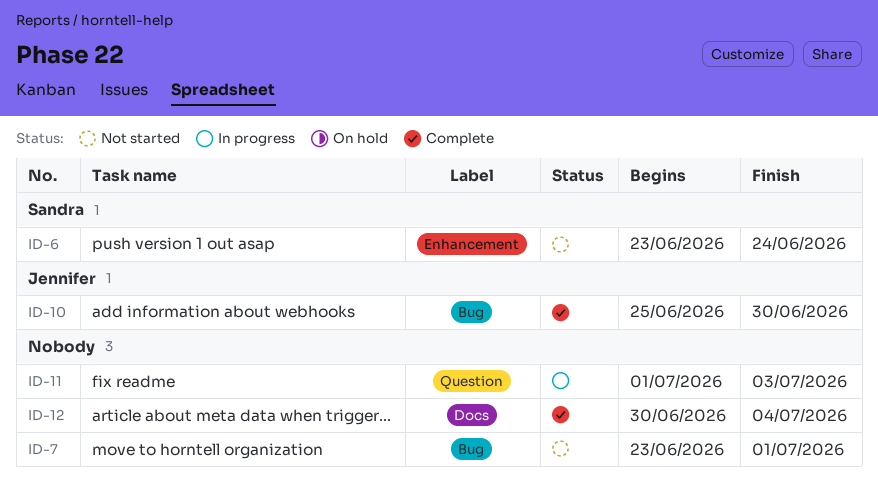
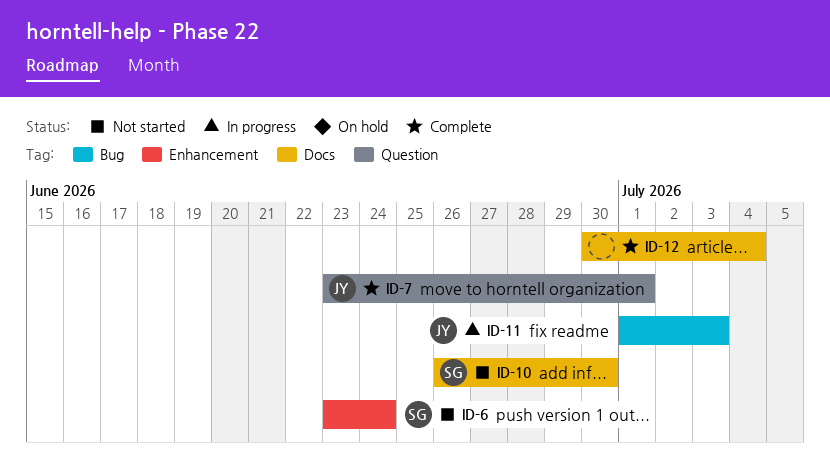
ID-7, status: Not started -> Complete
ID-7, owner: none -> Jennifer
ID-7, label: Bug -> Question
ID-10, status: Complete -> Not started
ID-10, owner: Jennifer -> Sandra
ID-10, label: Bug -> Docs
ID-10, start: Jun 25 -> Jun 26
ID-11, owner: none -> Jennifer
ID-11, label: Question -> Bug

